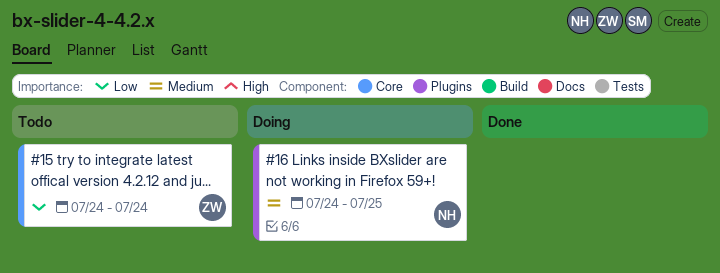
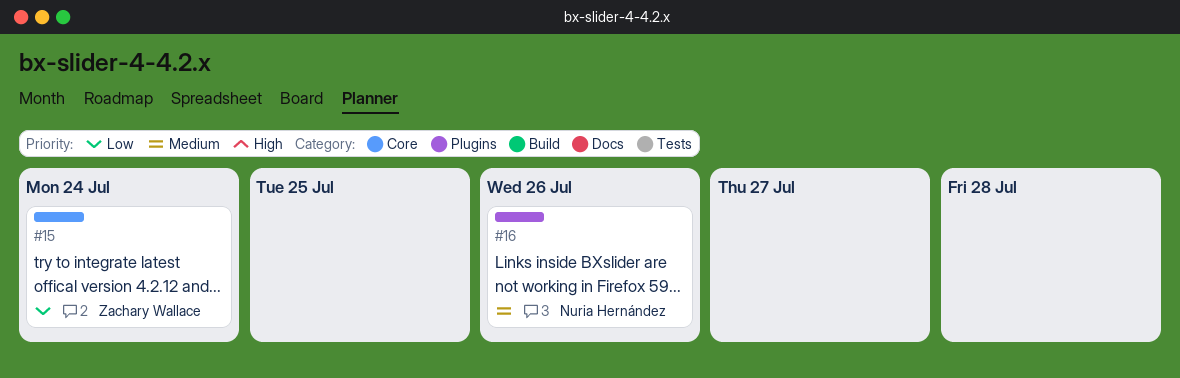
#16, due: Jul 25 -> Jul 26

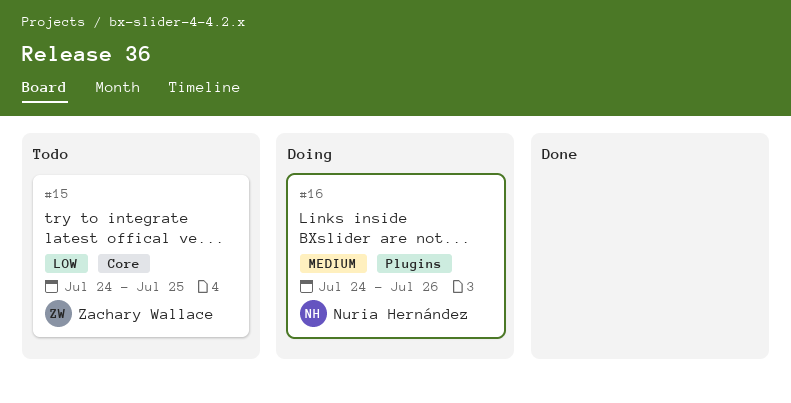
#15, due: Jul 24 -> Jul 25

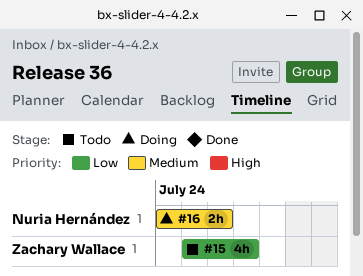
#15, start: Jul 24 -> Jul 25
#15, due: Jul 25 -> Jul 27

